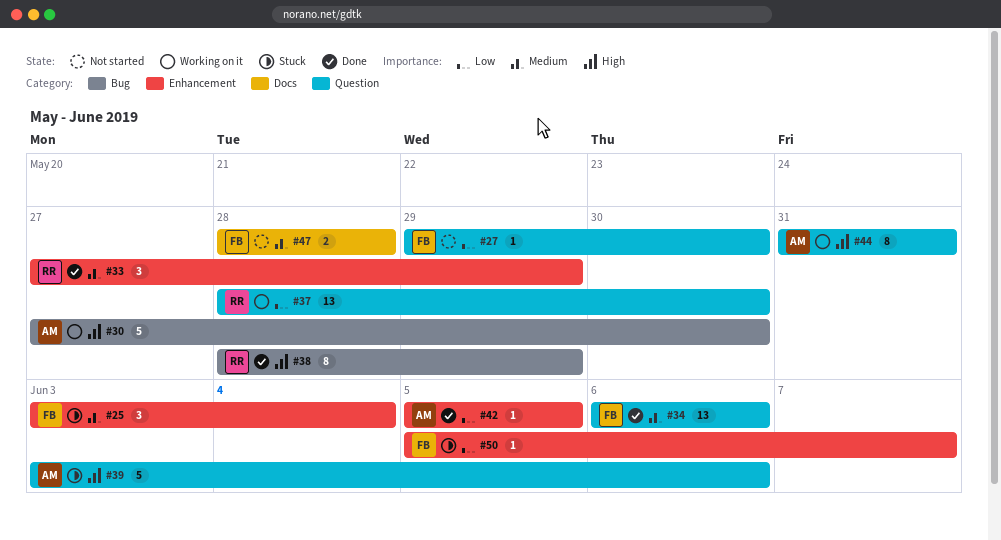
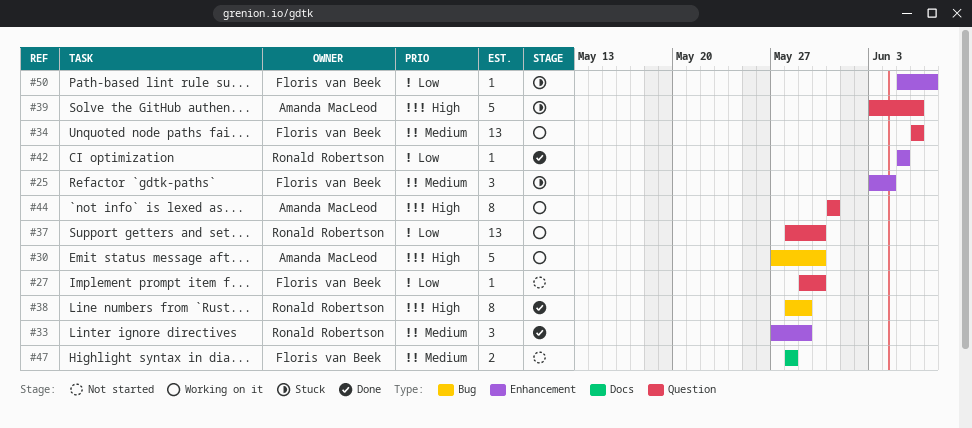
#34, status: Done -> Working on it
#42, owner: Amanda MacLeod -> Ronald Robertson

